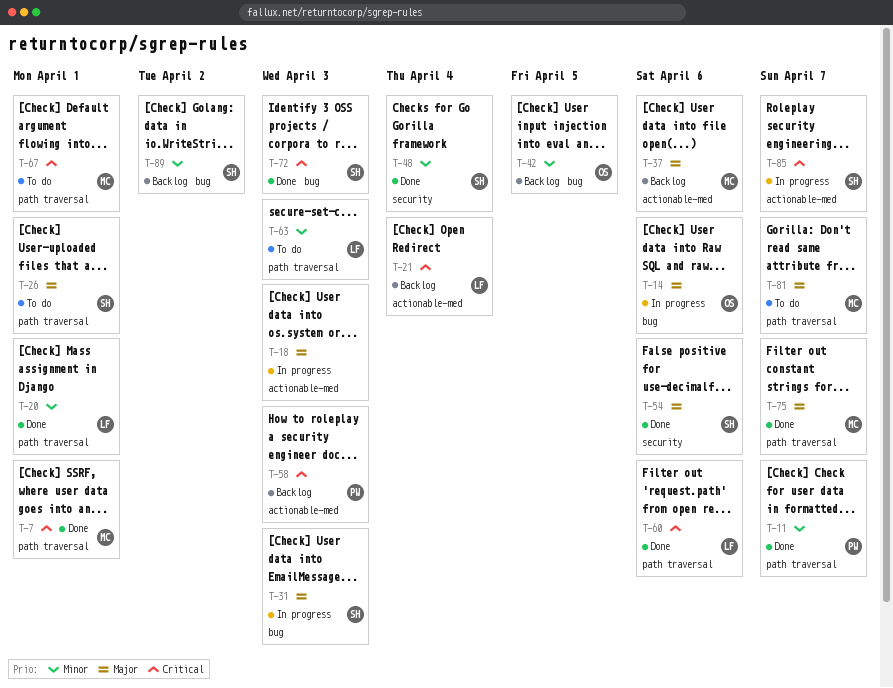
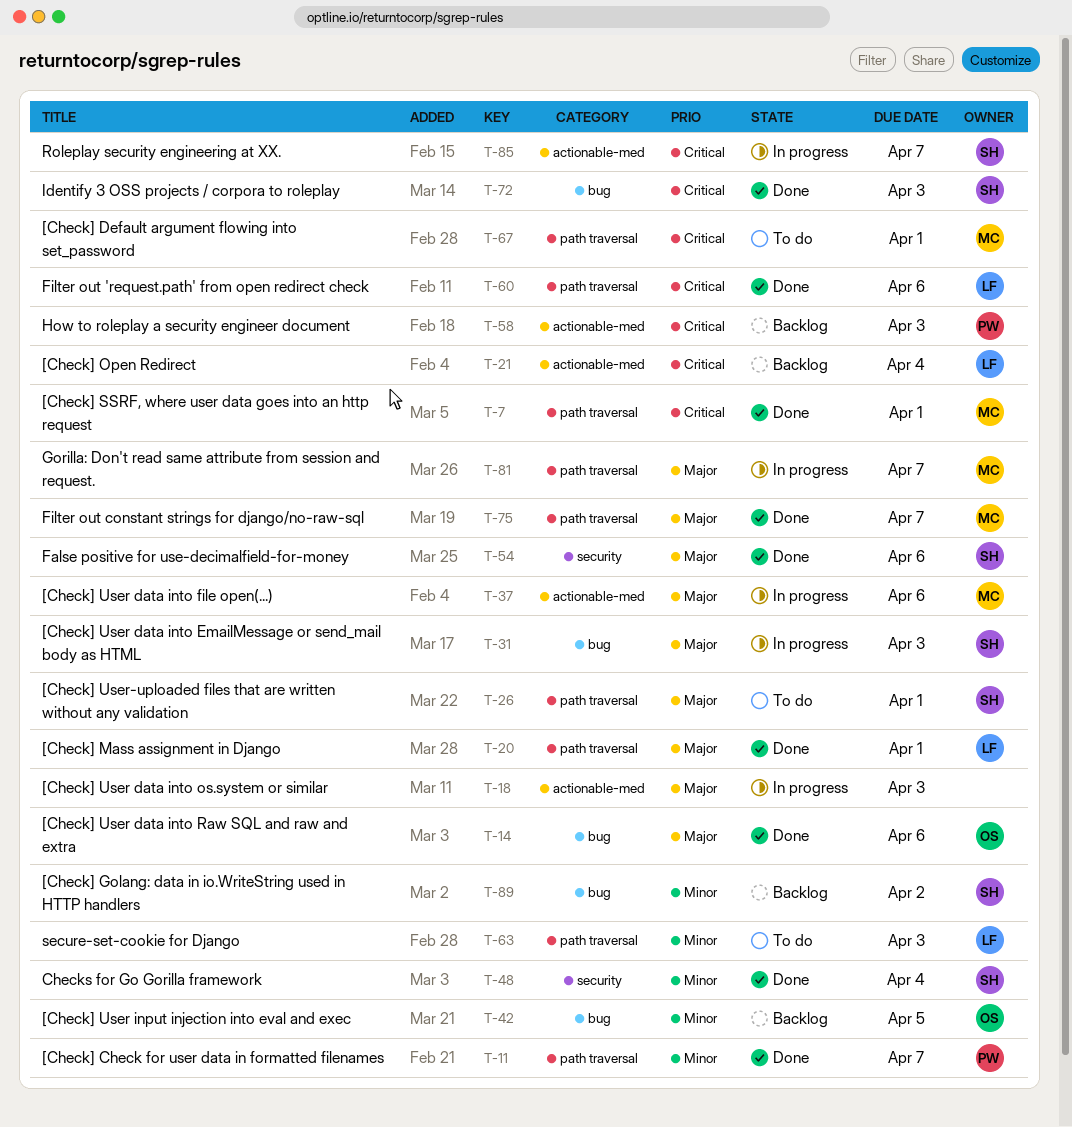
T-14, status: In progress -> Done
T-20, priority: Minor -> Major
T-37, status: Backlog -> In progress
T-81, status: To do -> In progress

